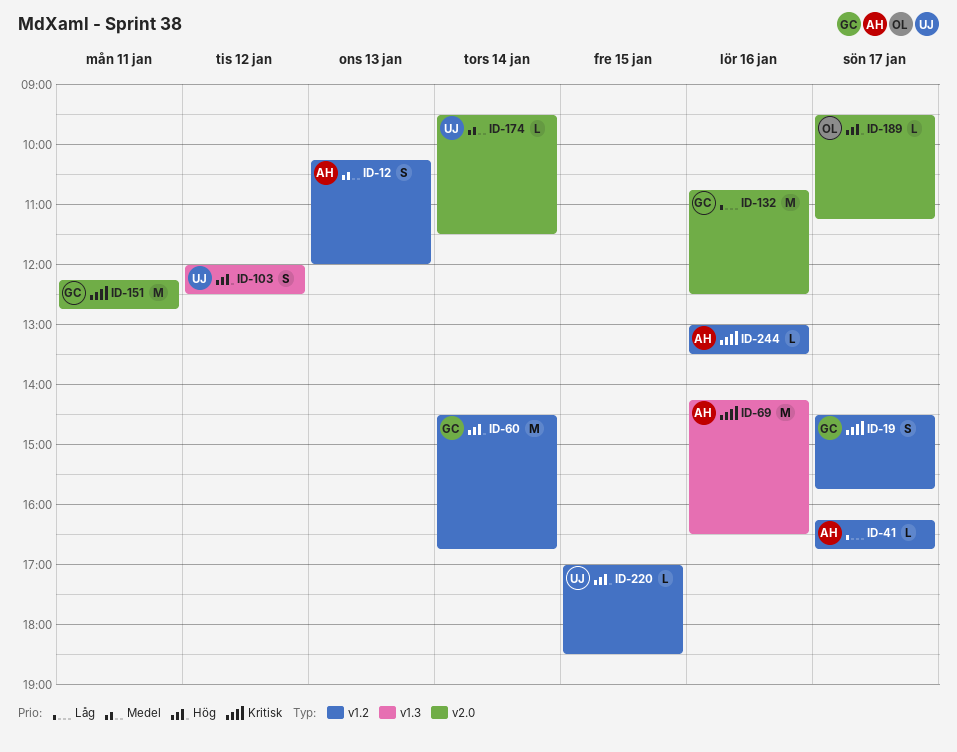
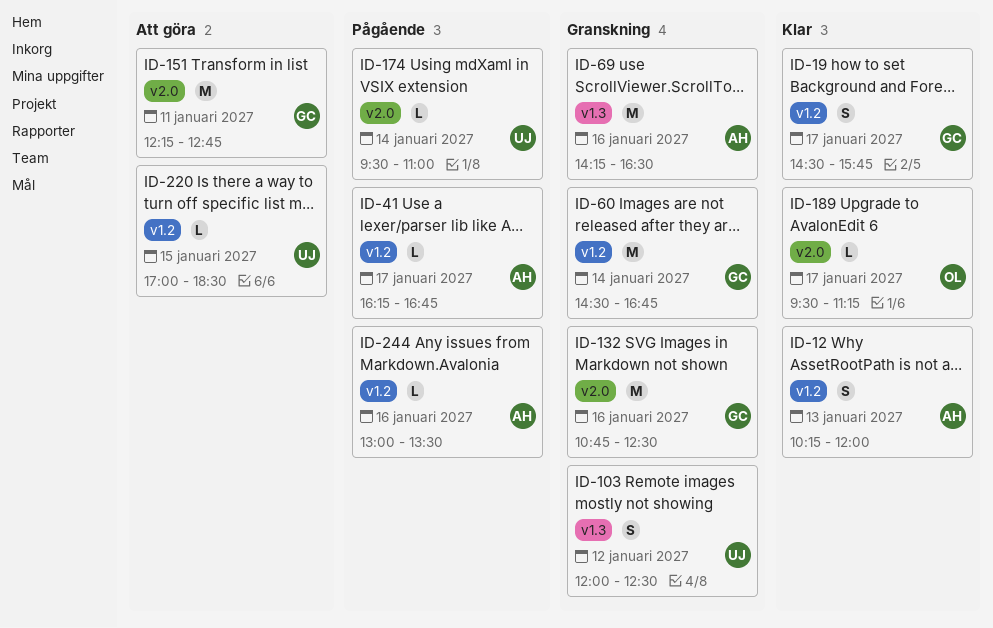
ID-174, ends: 11:30 -> 11:00

